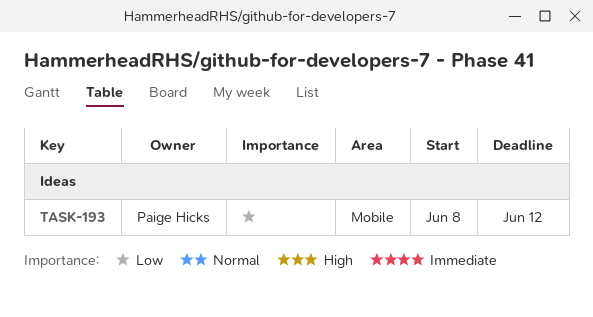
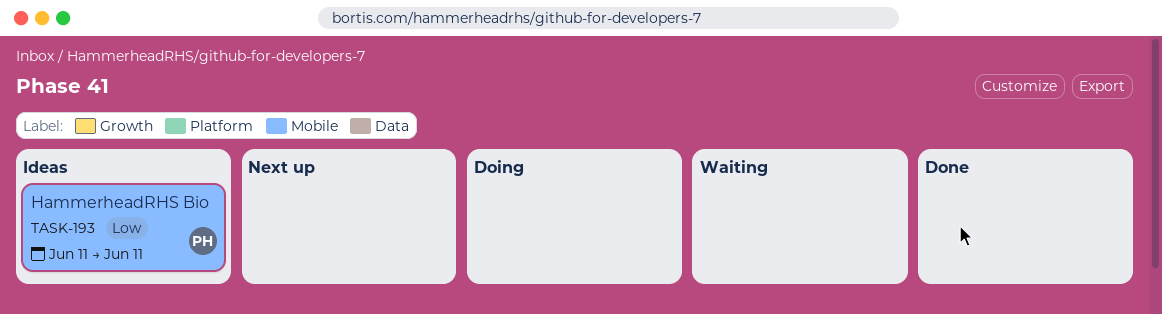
TASK-193, start: Jun 8 -> Jun 11
TASK-193, due: Jun 12 -> Jun 11

